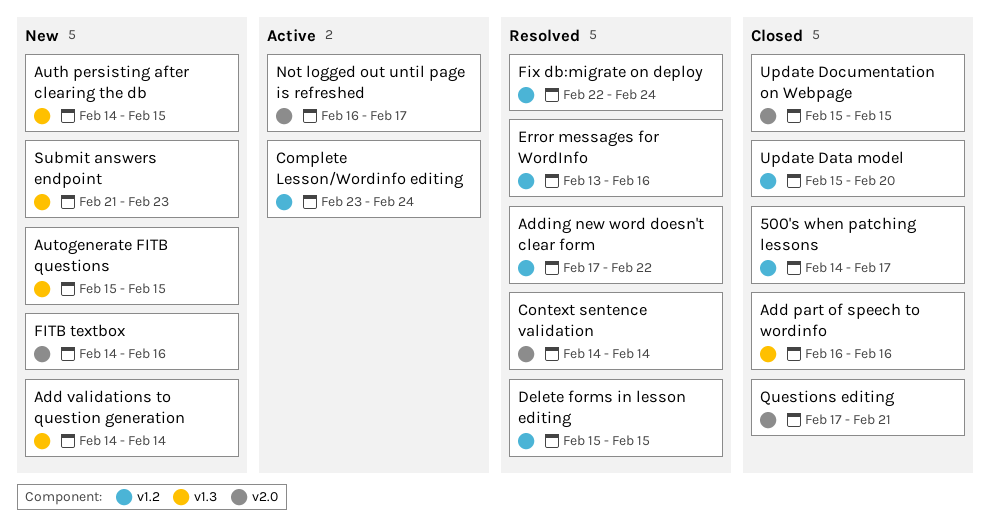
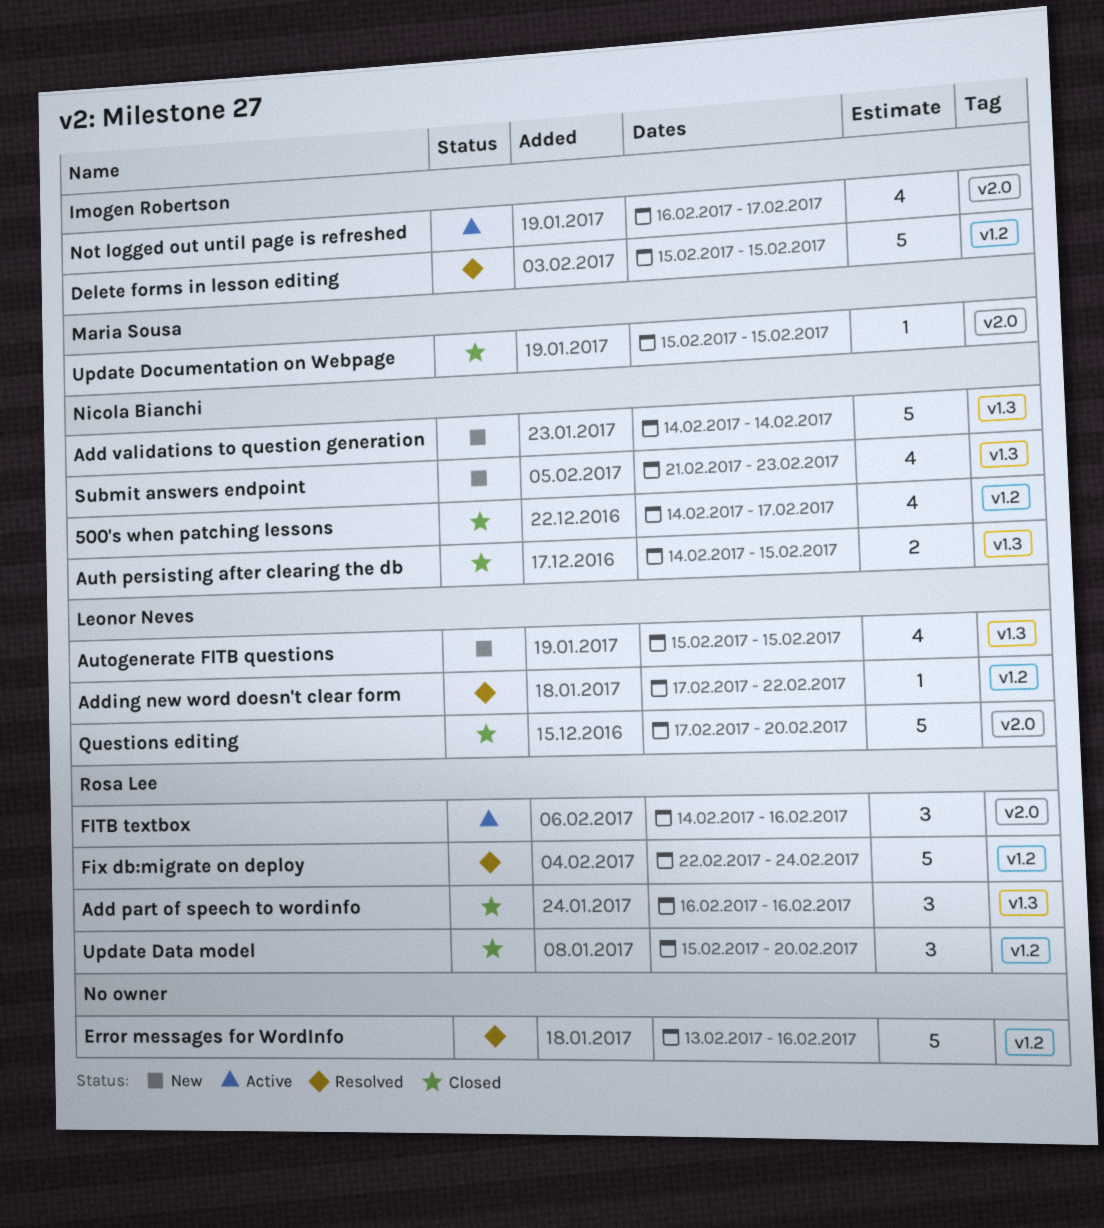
Auth persisting after clearing the db, status: New -> Closed
Complete Lesson/Wordinfo editing: present -> none
Context sentence validation: present -> none
FITB textbox, status: New -> Active
Questions editing, due: Feb 21 -> Feb 20

